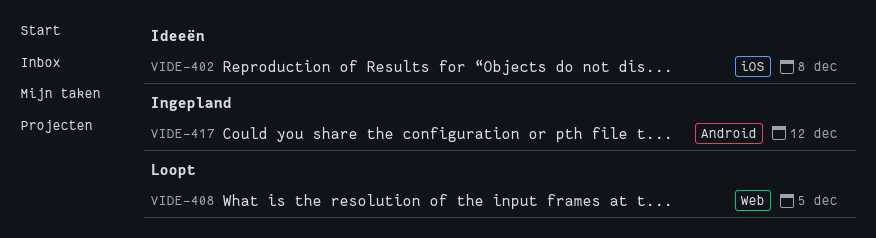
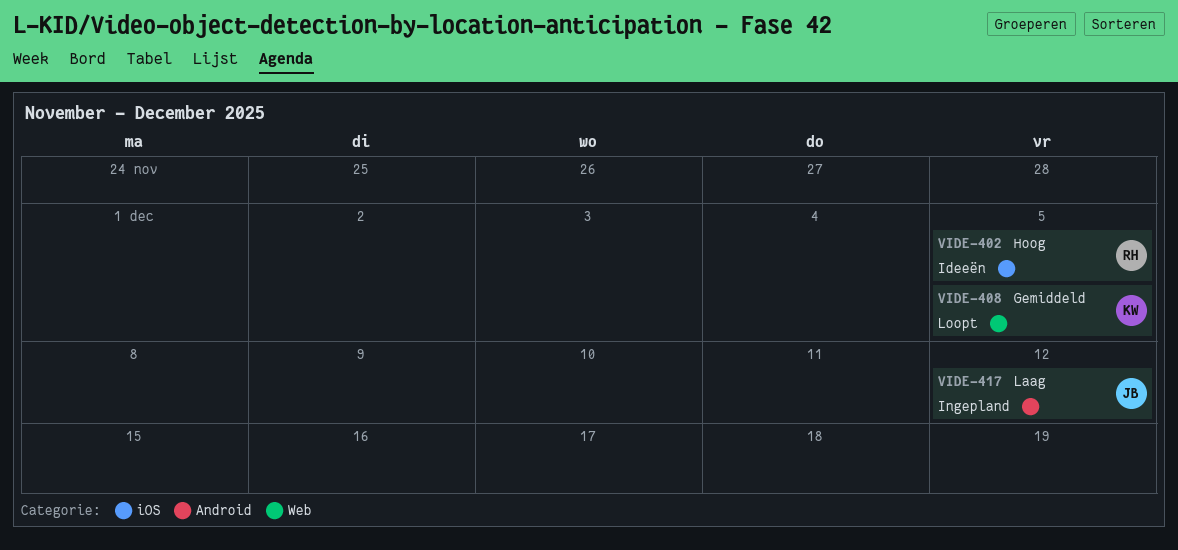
VIDE-402, due: Dec 8 -> Dec 5

